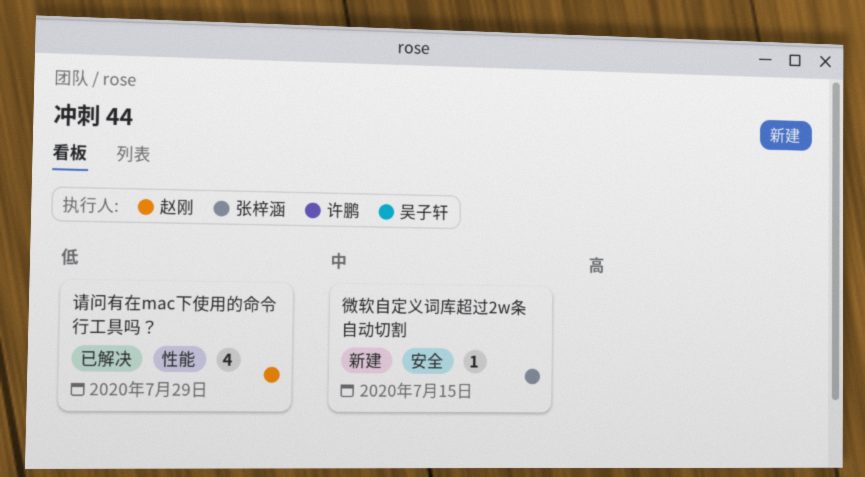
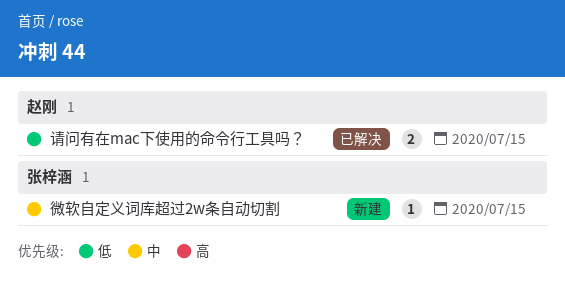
请问有在mac下使用的命令行工具吗？, estimate: 4 -> 2
请问有在mac下使用的命令行工具吗？, due: Jul 29 -> Jul 15

